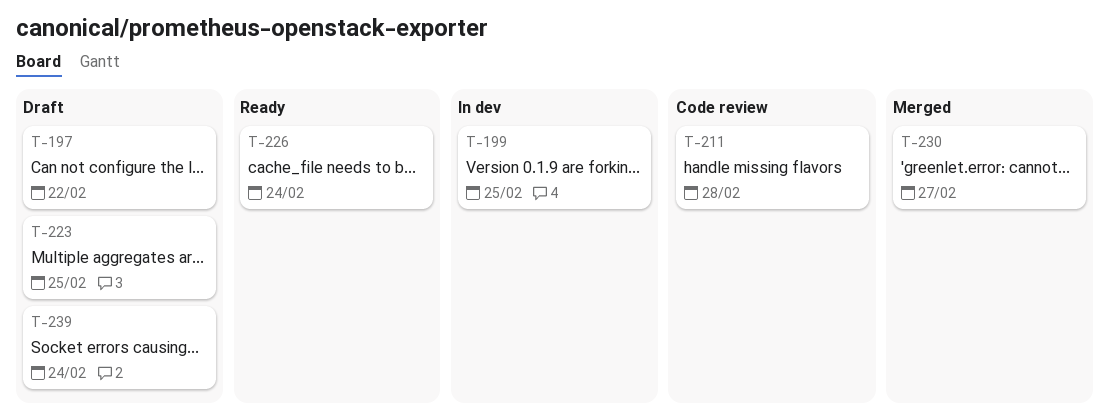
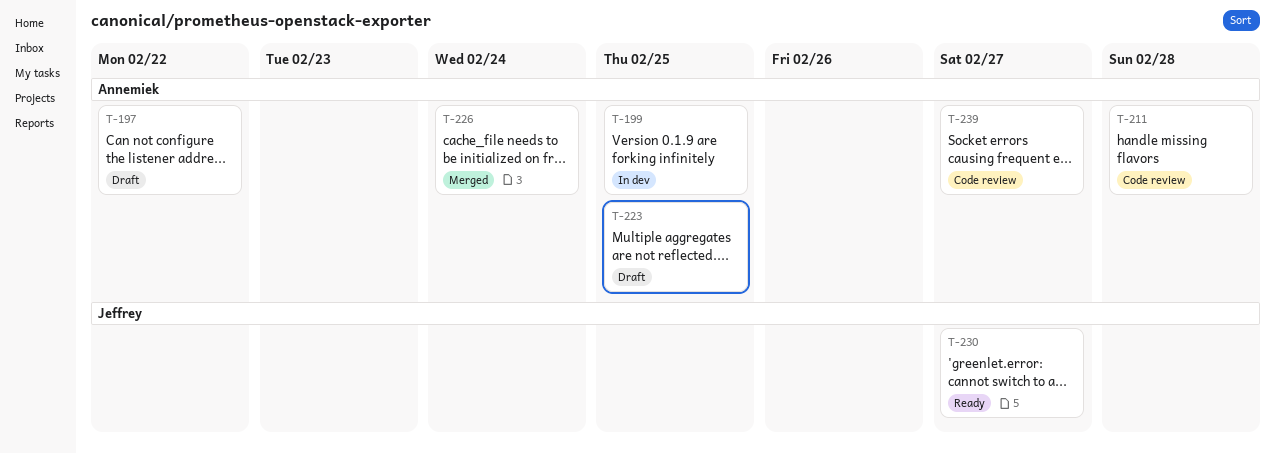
T-226, status: Ready -> Merged
T-230, status: Merged -> Ready
T-239, status: Draft -> Code review
T-239, due: Feb 24 -> Feb 27

